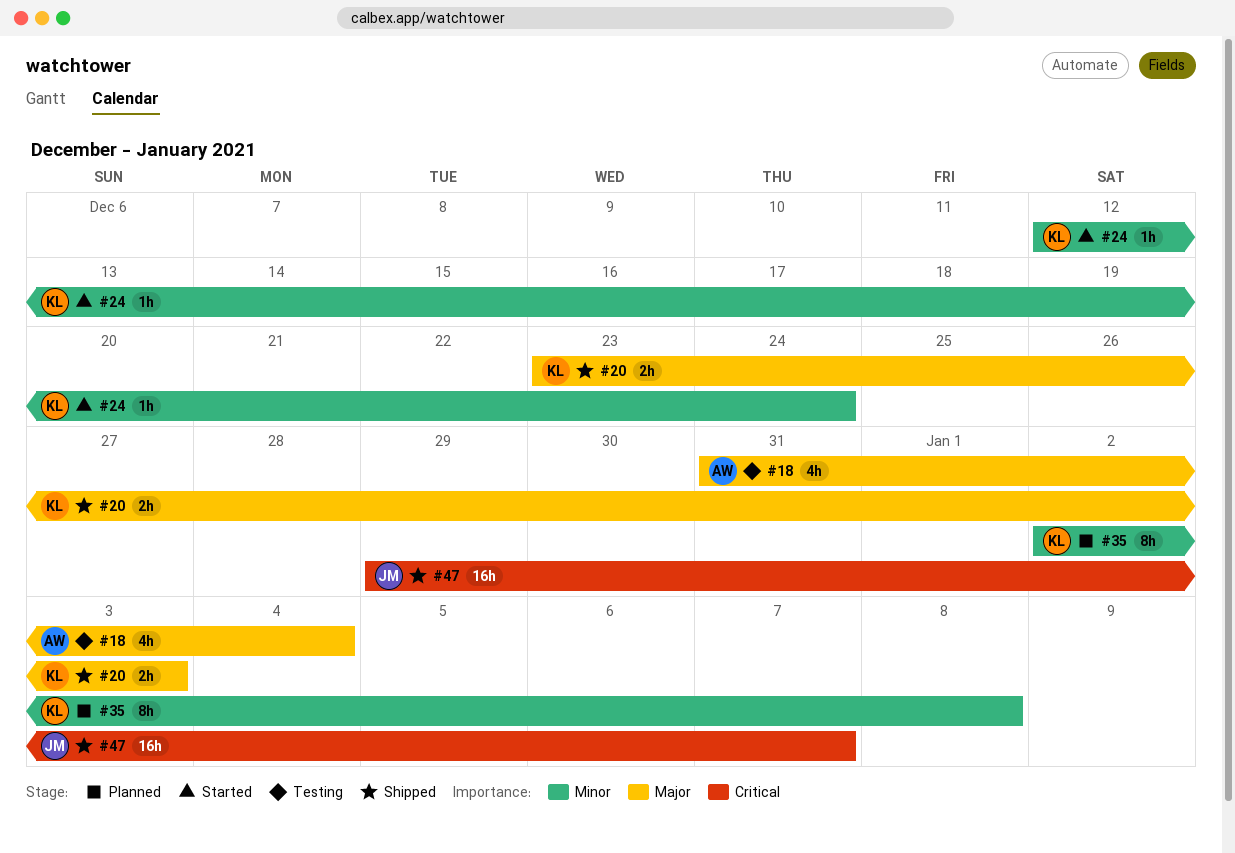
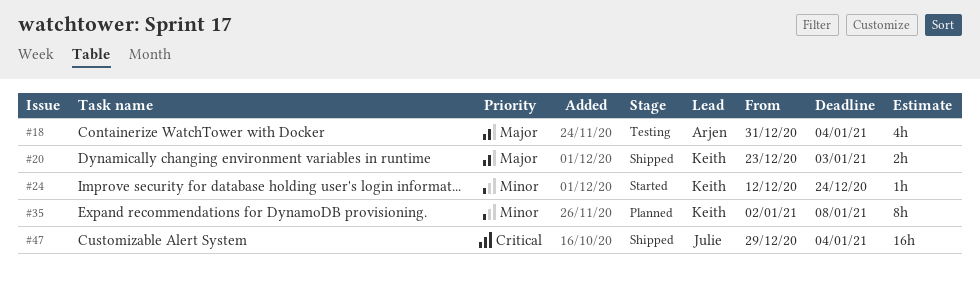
#47, due: Jan 7 -> Jan 4

